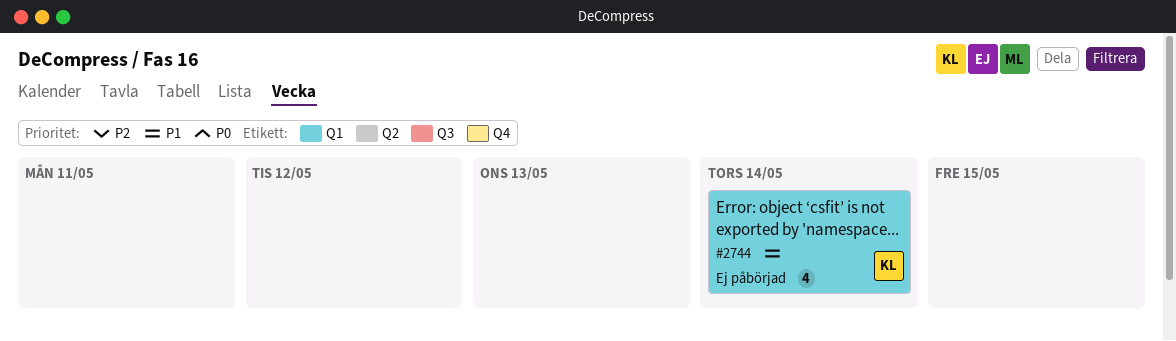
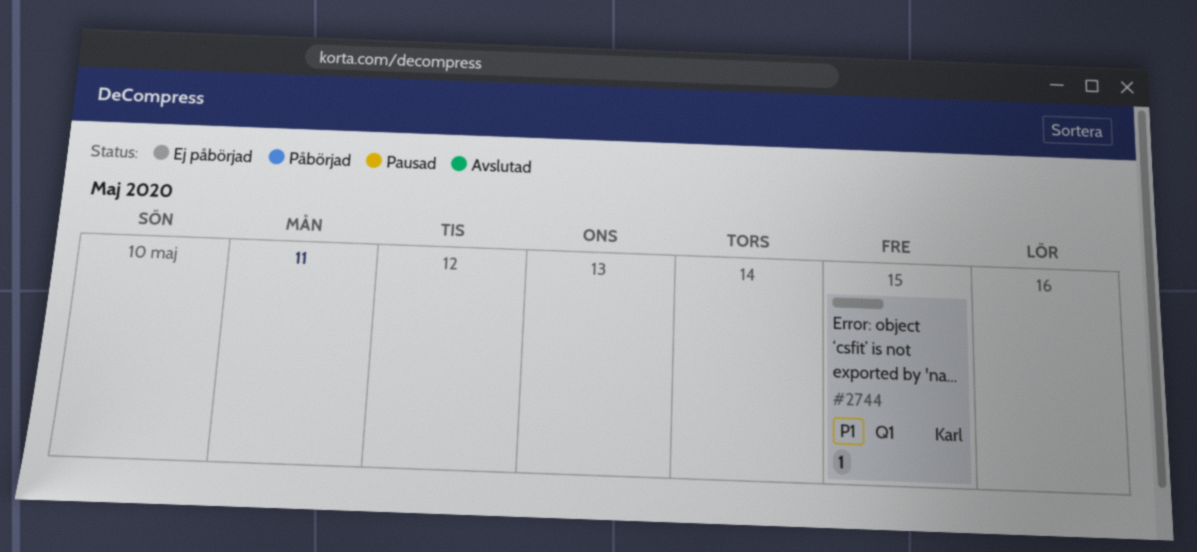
#2744, estimate: 4 -> 1
#2744, due: May 14 -> May 15

